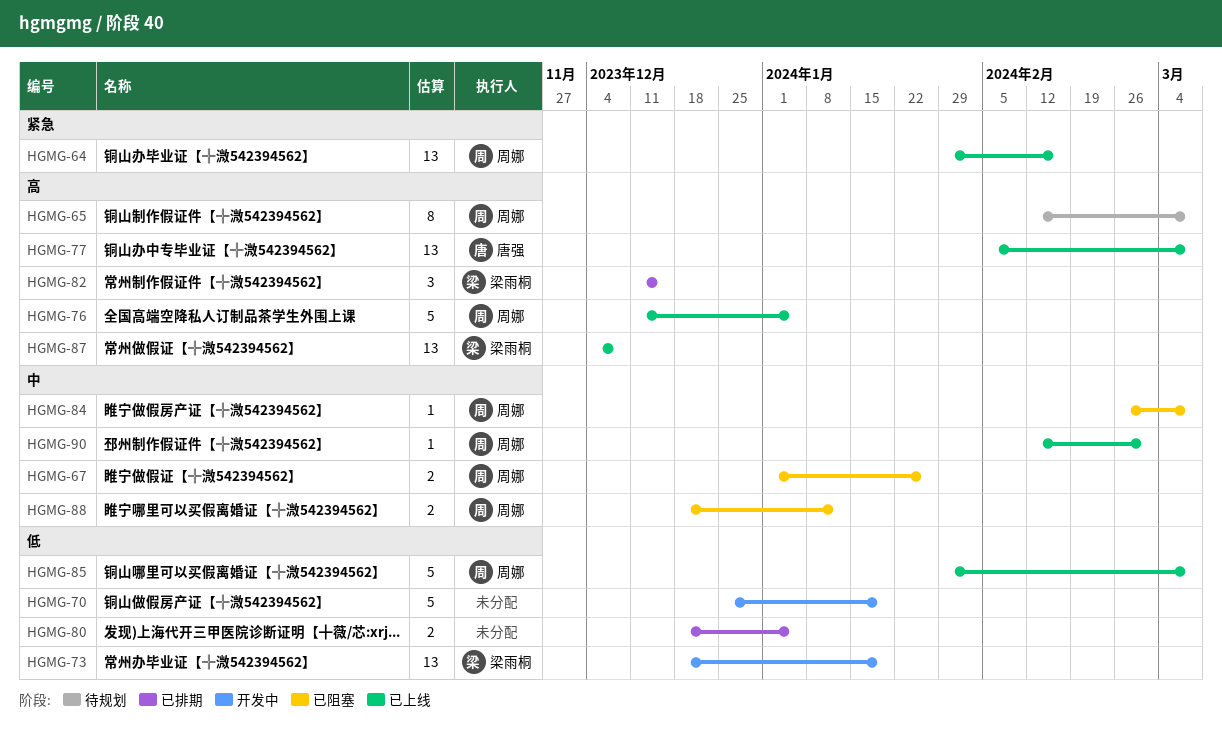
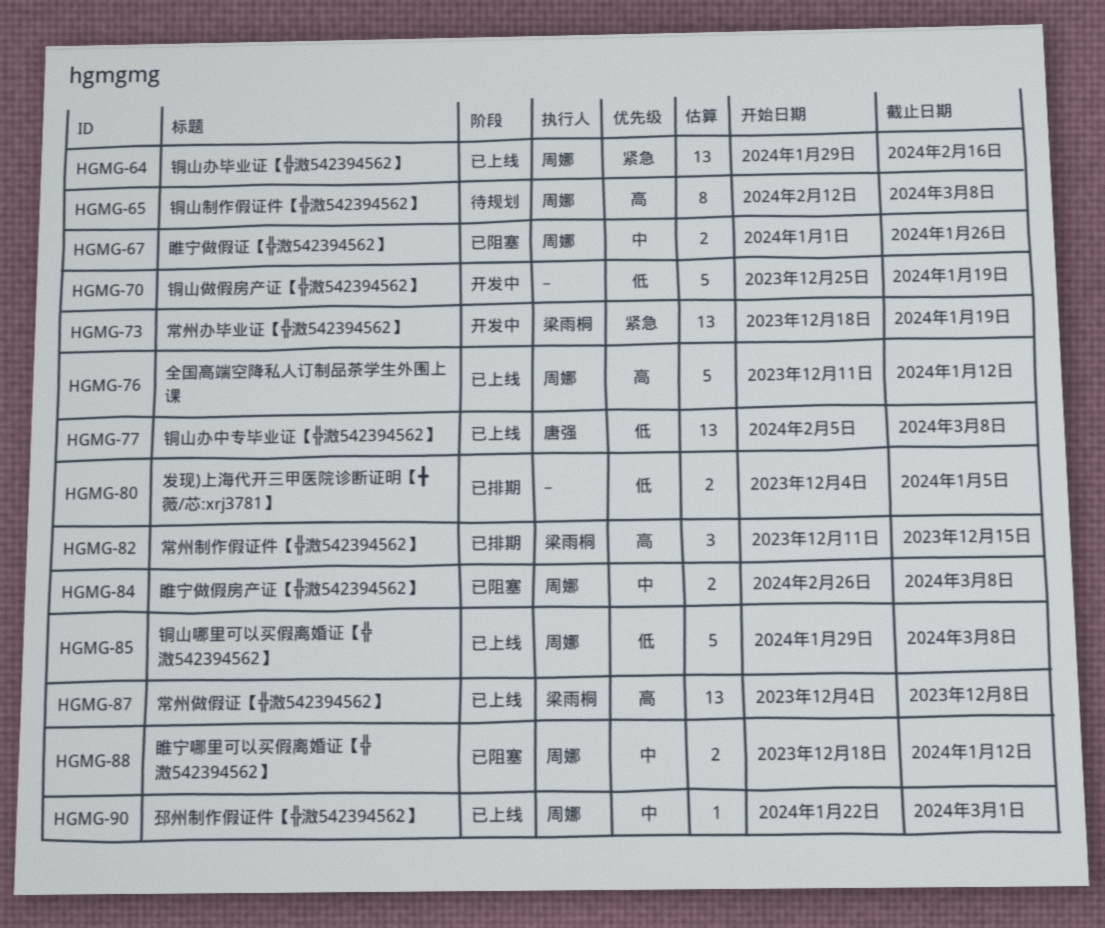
HGMG-73, priority: 低 -> 紧急
HGMG-76, due: Jan 5 -> Jan 12
HGMG-77, priority: 高 -> 低
HGMG-80, start: Dec 18 -> Dec 4
HGMG-84, estimate: 1 -> 2
HGMG-90, start: Feb 12 -> Jan 22

